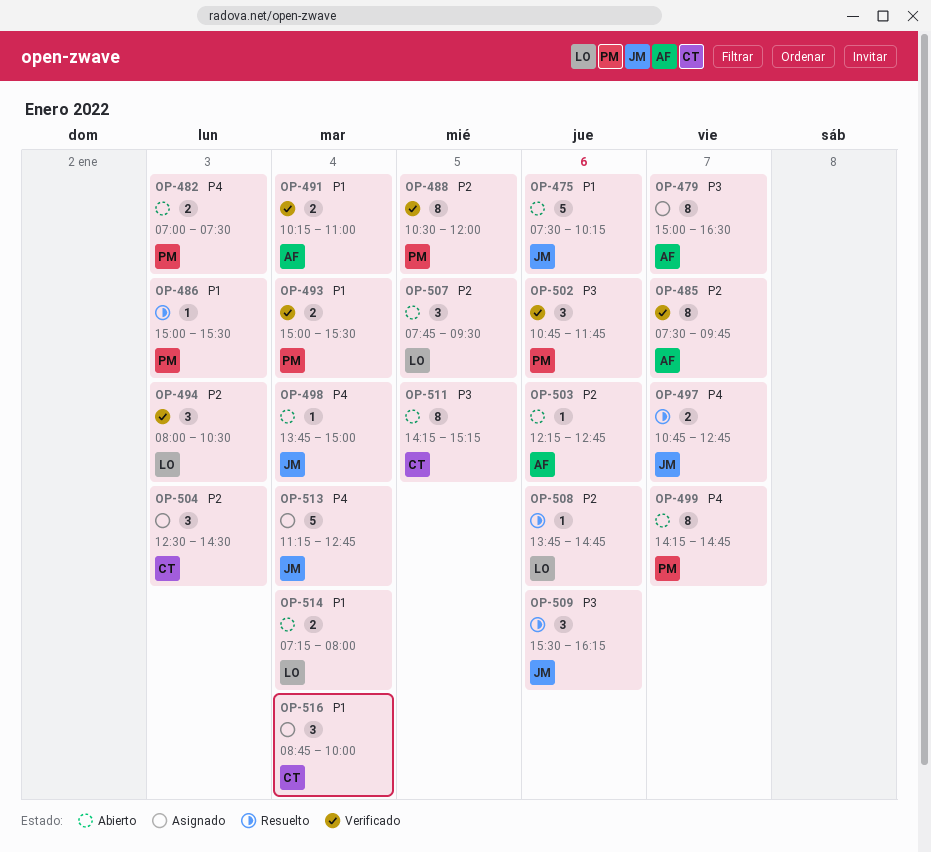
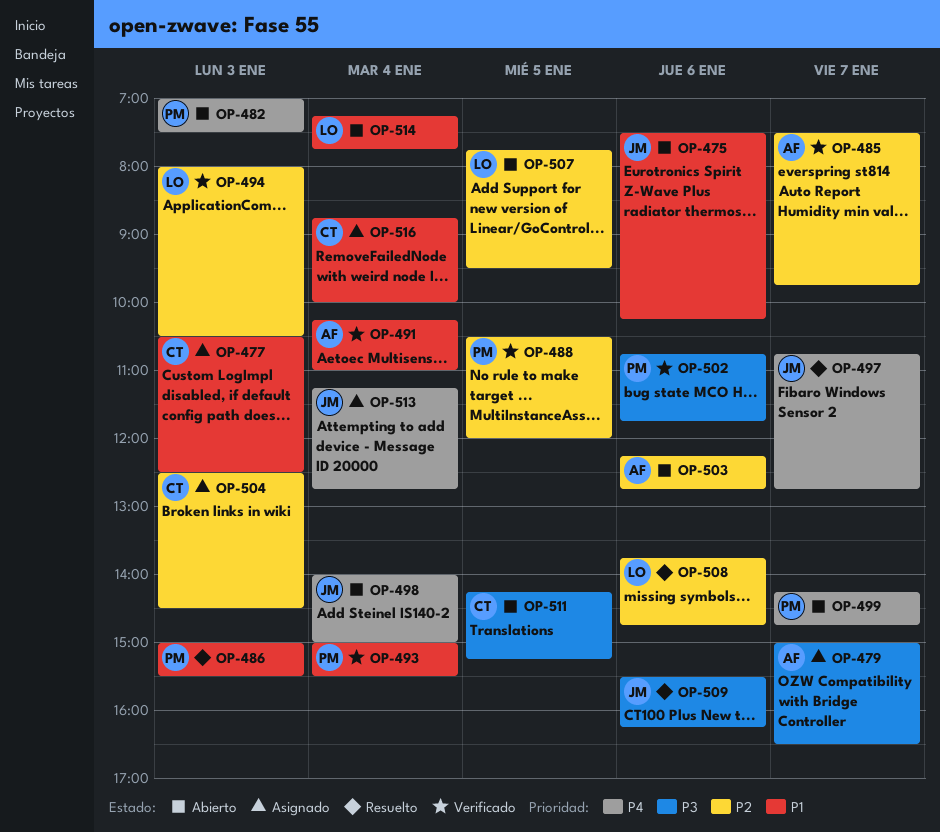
OP-477: none -> present
OP-498, begins: 13:45 -> 14:00
OP-514, ends: 08:00 -> 07:45

